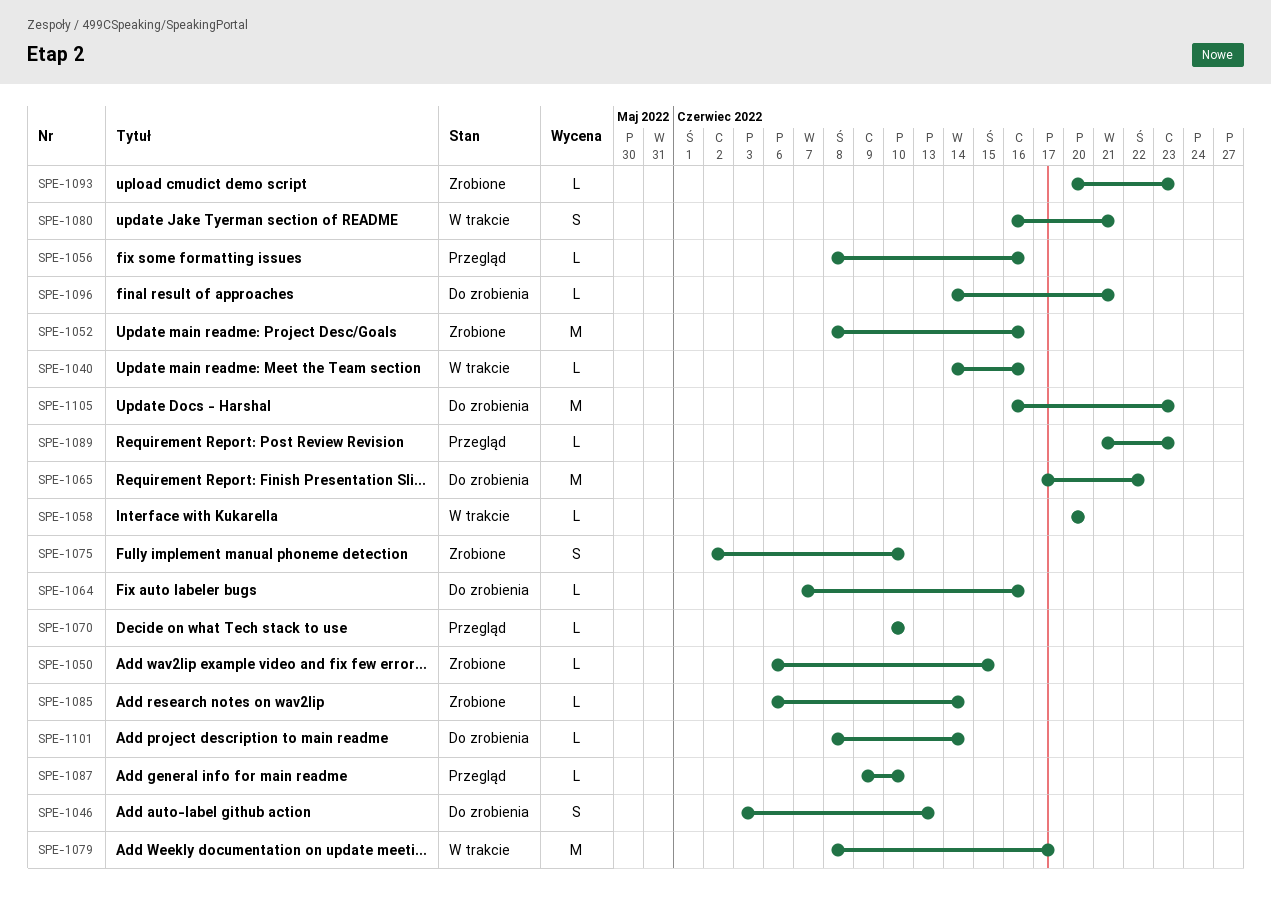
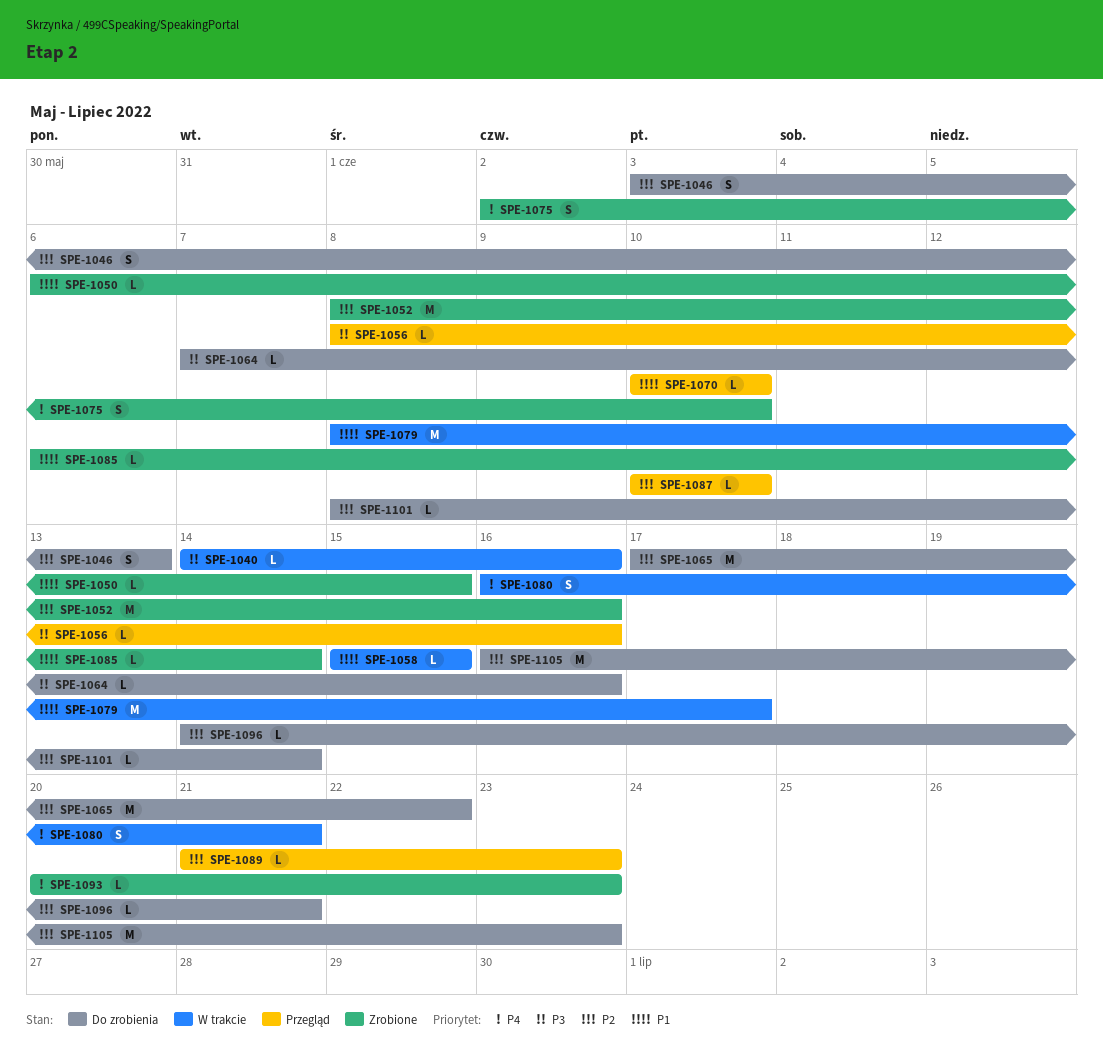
SPE-1058, start: Jun 20 -> Jun 15
SPE-1058, due: Jun 20 -> Jun 15
SPE-1087, start: Jun 9 -> Jun 10

